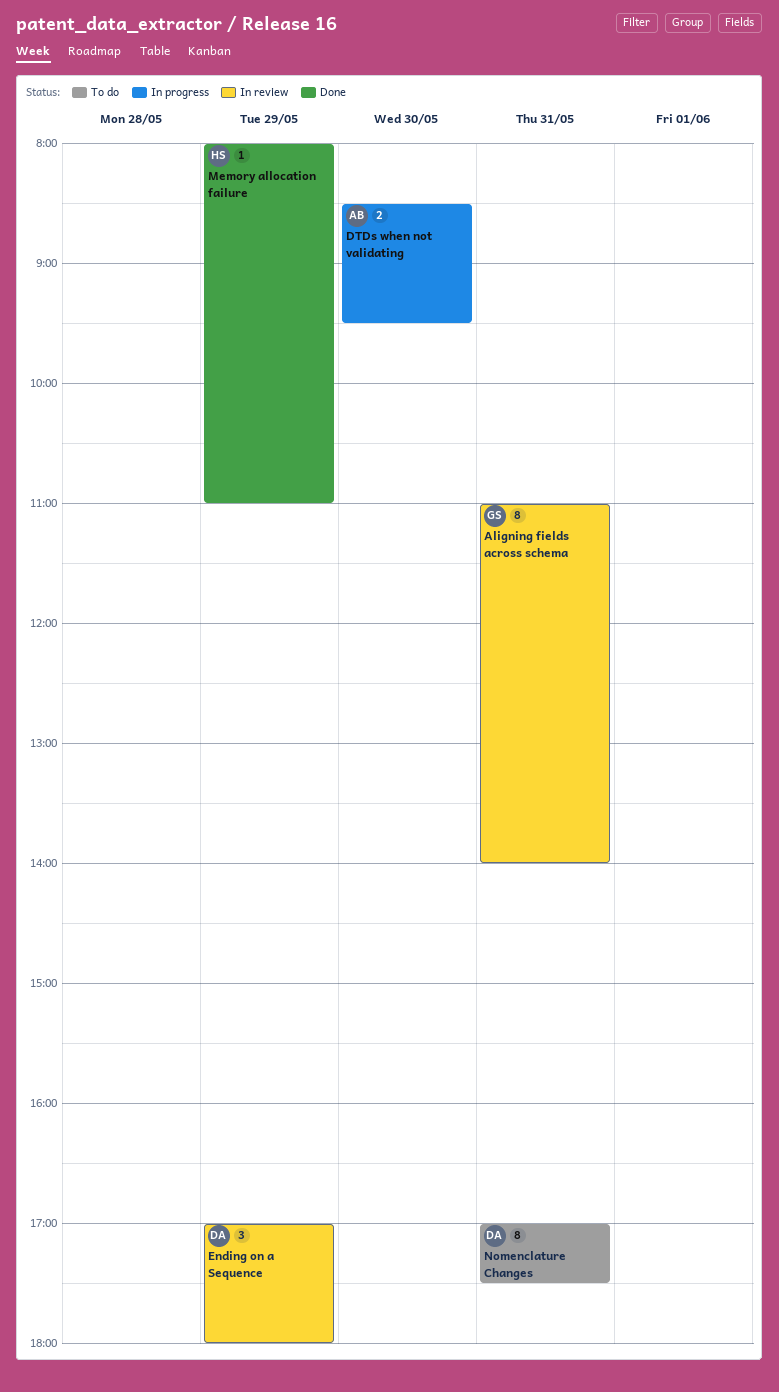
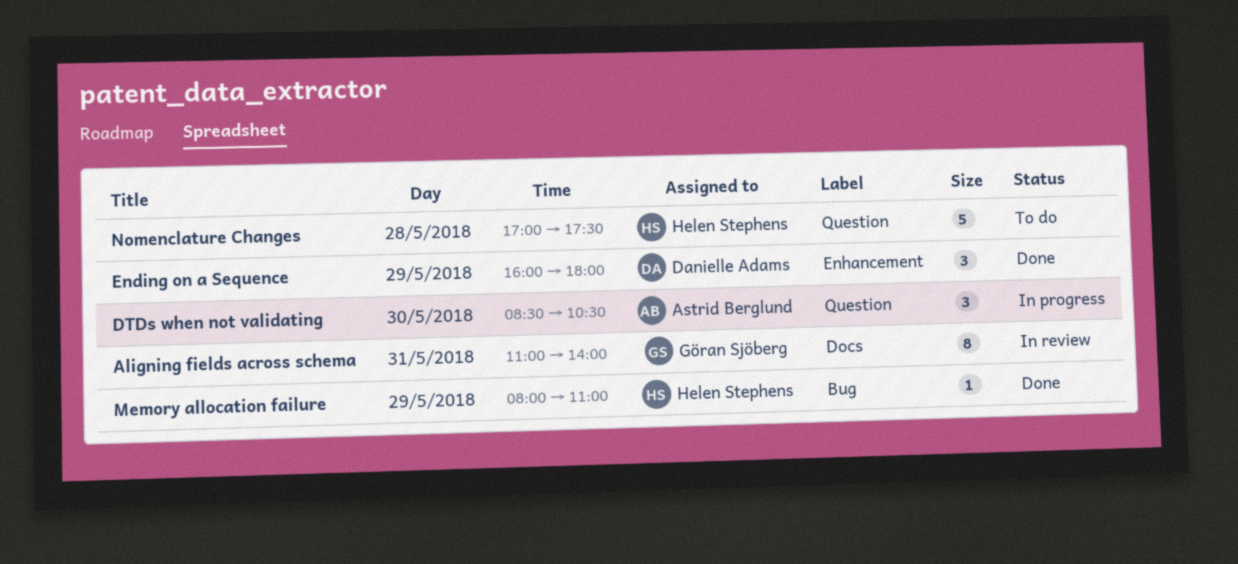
DTDs when not validating, estimate: 2 -> 3
DTDs when not validating, ends: 09:30 -> 10:30
Ending on a Sequence, status: In review -> Done
Ending on a Sequence, begins: 17:00 -> 16:00
Nomenclature Changes, owner: Danielle Adams -> Helen Stephens
Nomenclature Changes, estimate: 8 -> 5
Nomenclature Changes, day: May 31 -> May 28

